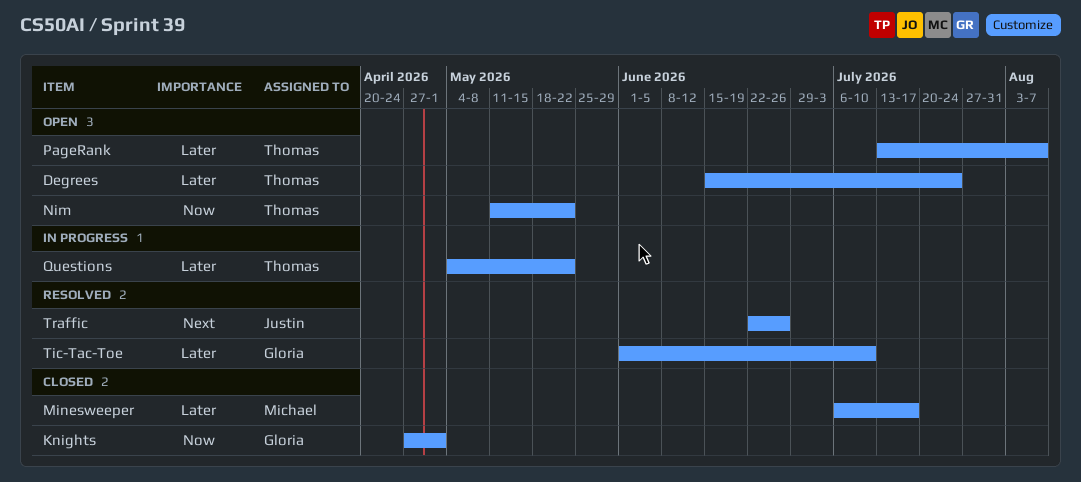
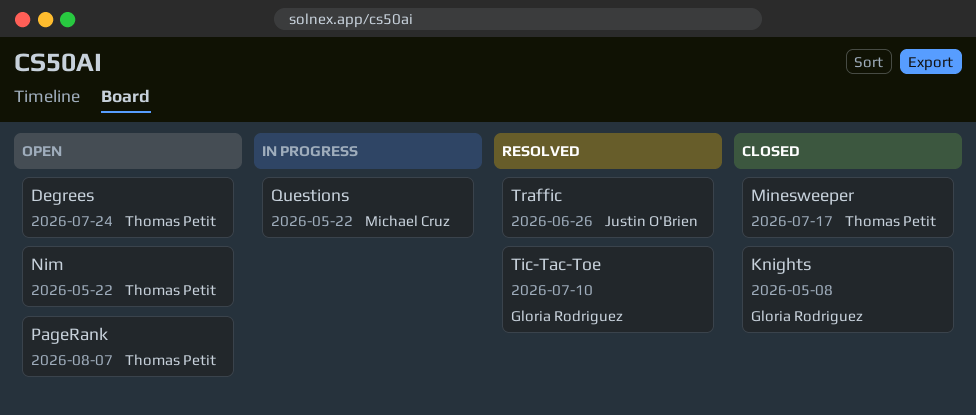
Knights, due: May 1 -> May 8
Minesweeper, owner: Michael Cruz -> Thomas Petit
Questions, owner: Thomas Petit -> Michael Cruz

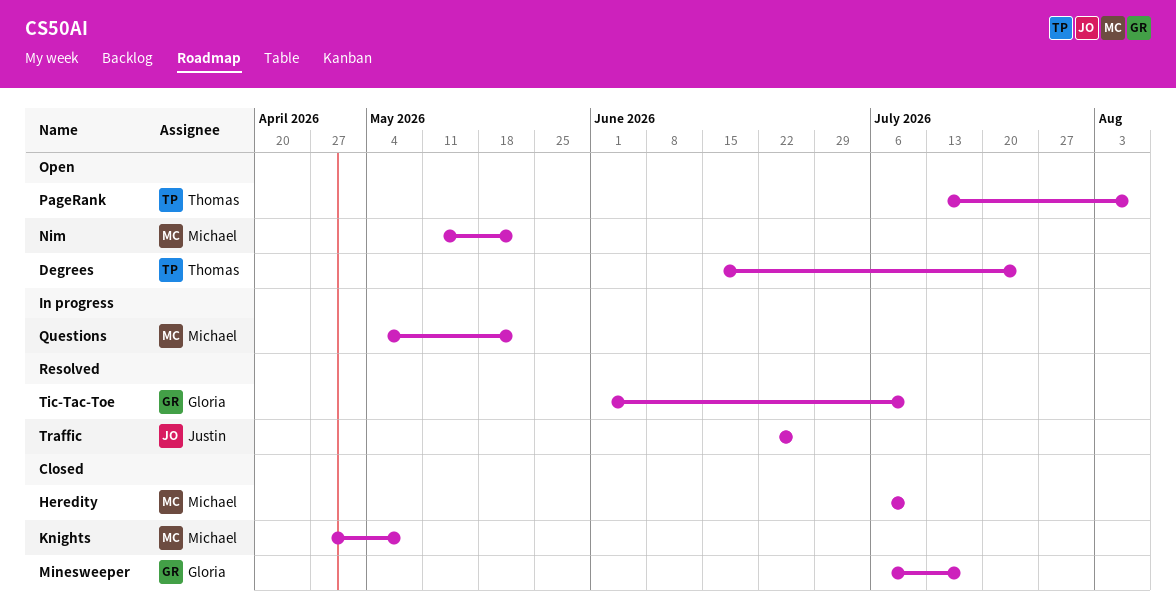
Heredity: none -> present
Knights, owner: Gloria Rodriguez -> Michael Cruz
Minesweeper, owner: Thomas Petit -> Gloria Rodriguez
Nim, owner: Thomas Petit -> Michael Cruz

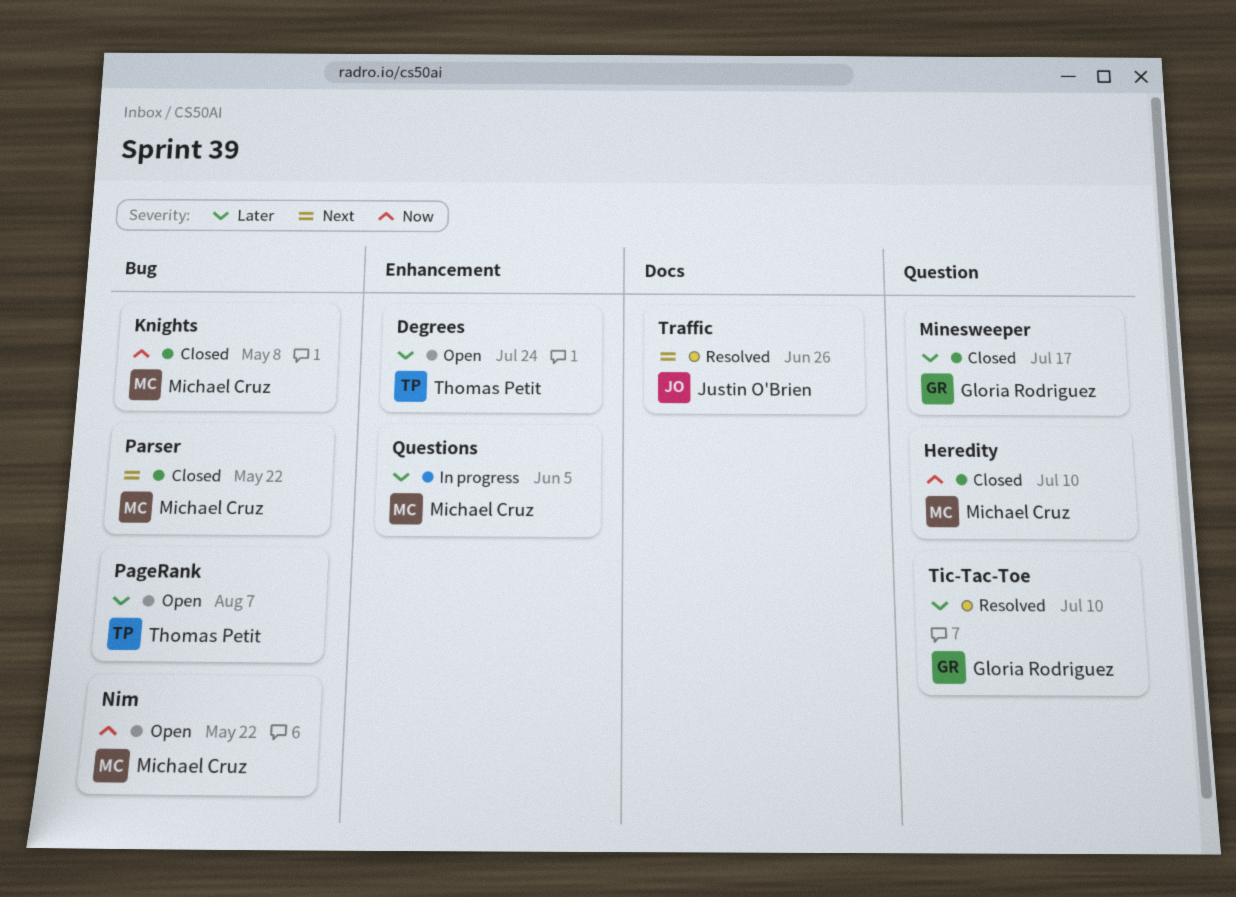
Parser: none -> present
Questions, due: May 22 -> Jun 5

